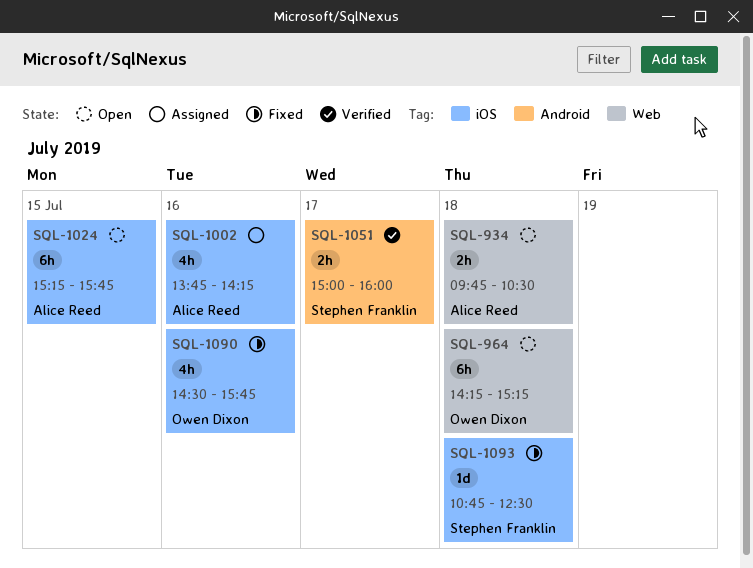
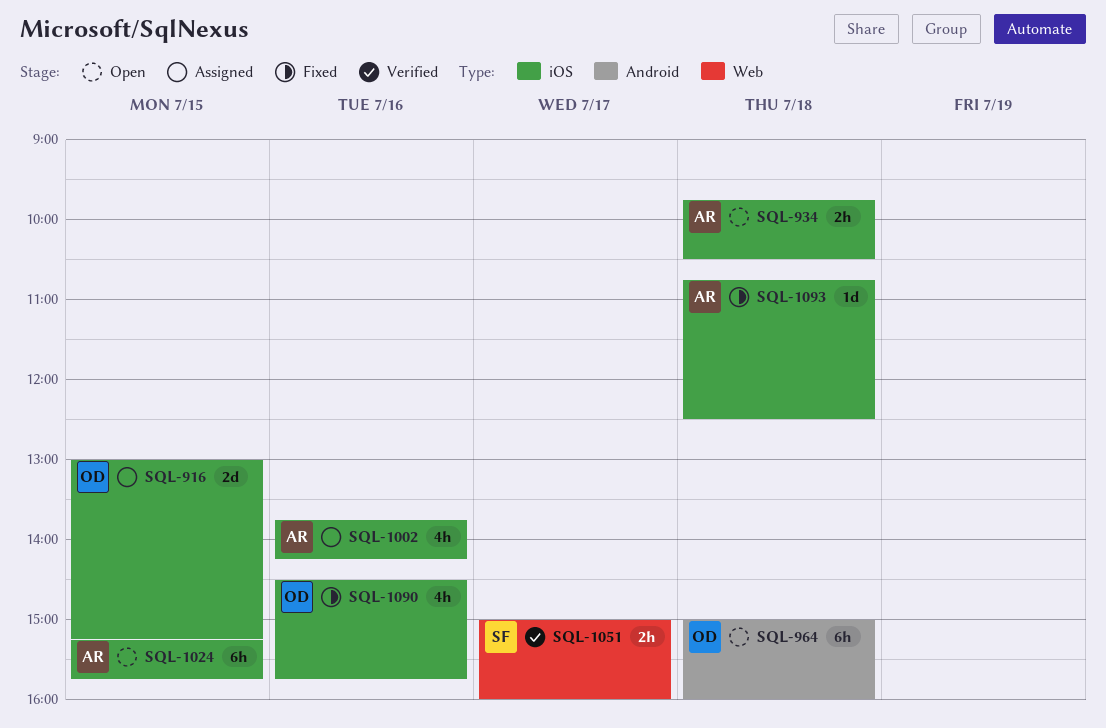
SQL-916: none -> present
SQL-934, label: Web -> iOS
SQL-964, label: Web -> Android
SQL-964, begins: 14:15 -> 15:00
SQL-964, ends: 15:15 -> 16:00
SQL-1051, label: Android -> Web
SQL-1093, owner: Stephen Franklin -> Alice Reed

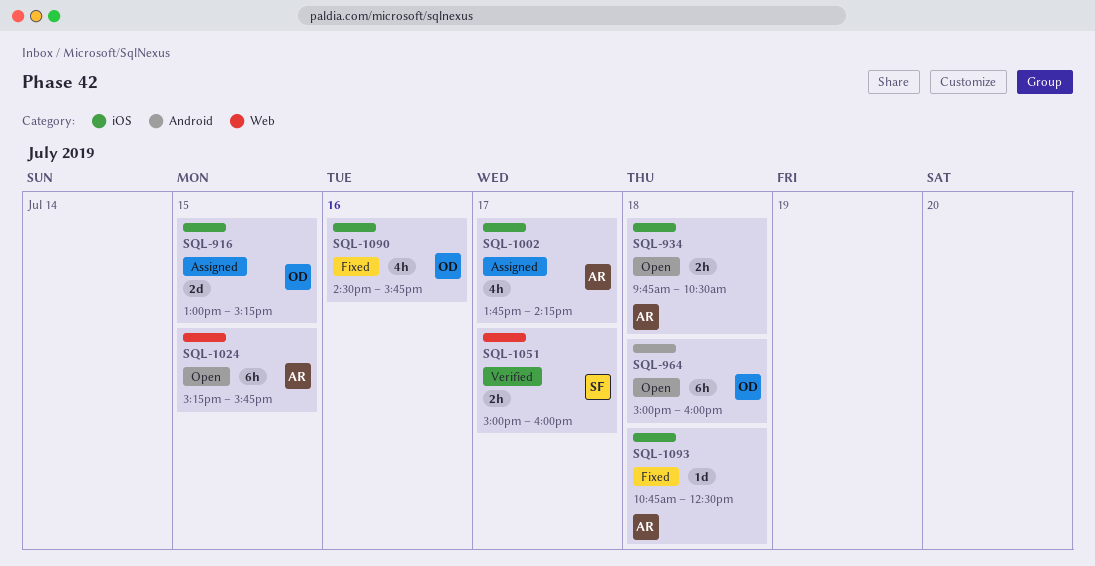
SQL-1002, day: Jul 16 -> Jul 17
SQL-1024, label: iOS -> Web

